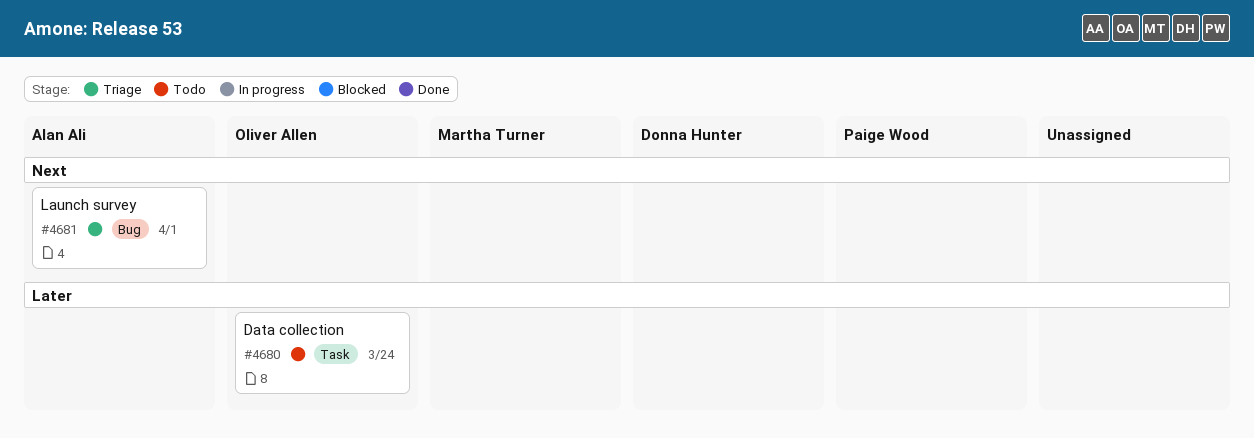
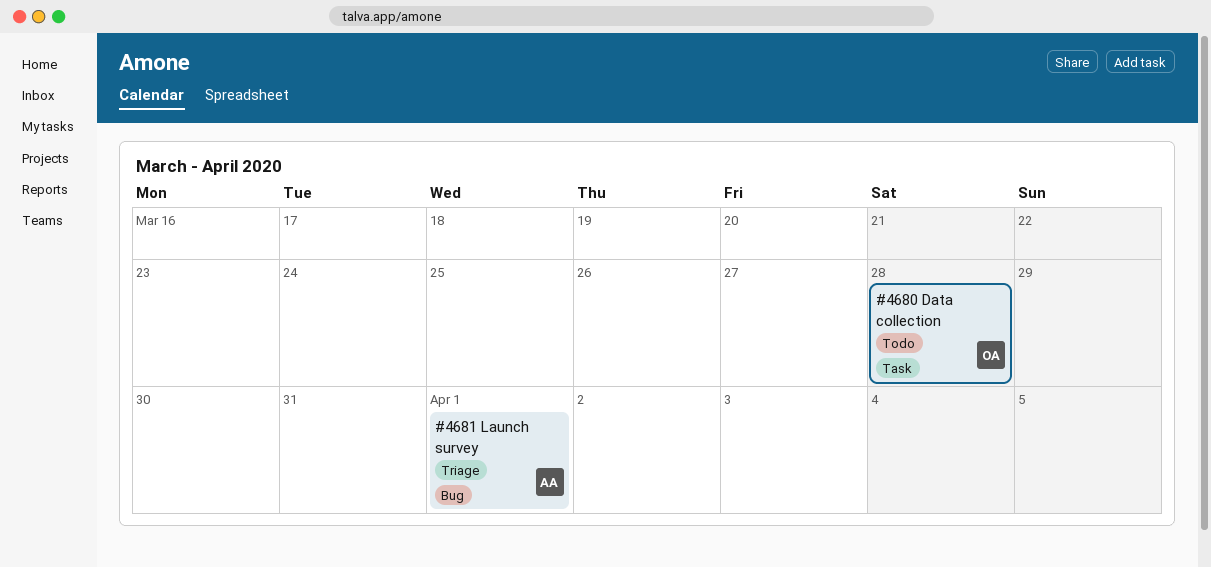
#4680, due: Mar 24 -> Mar 28

